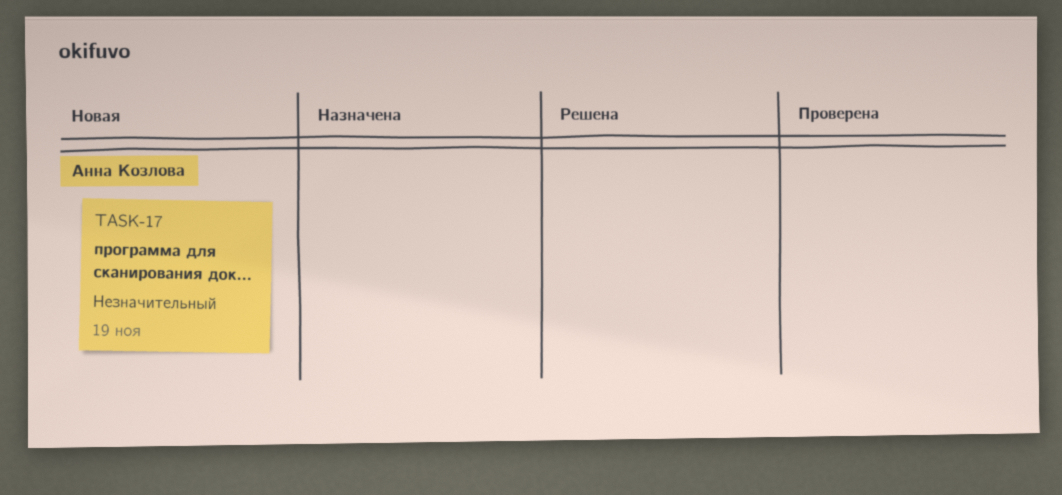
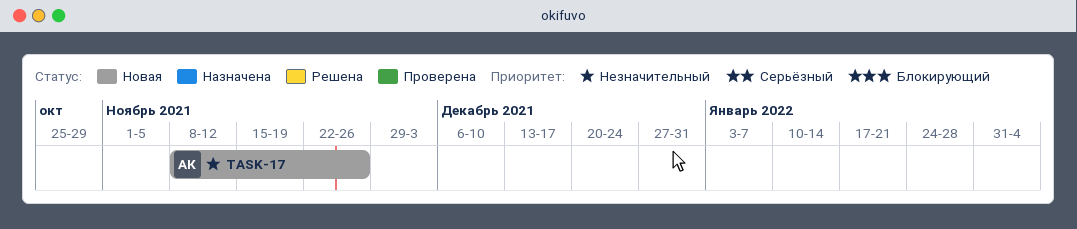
TASK-17, due: Nov 19 -> Nov 26

